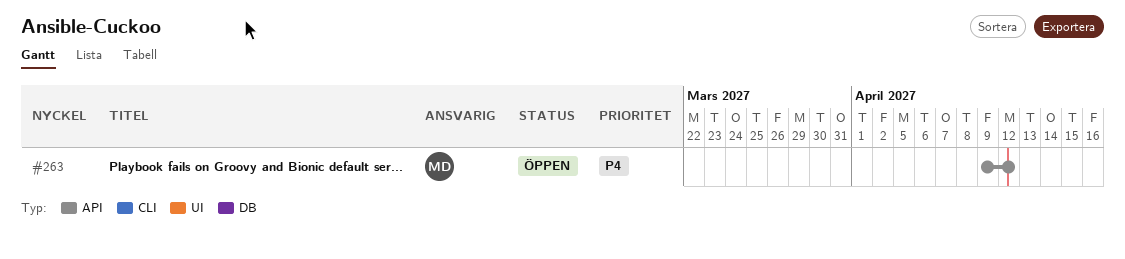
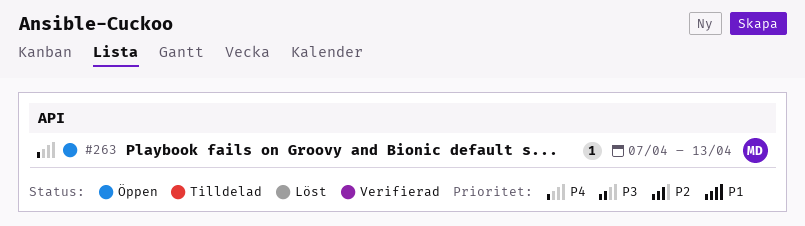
#263, start: Apr 9 -> Apr 7
#263, due: Apr 12 -> Apr 13

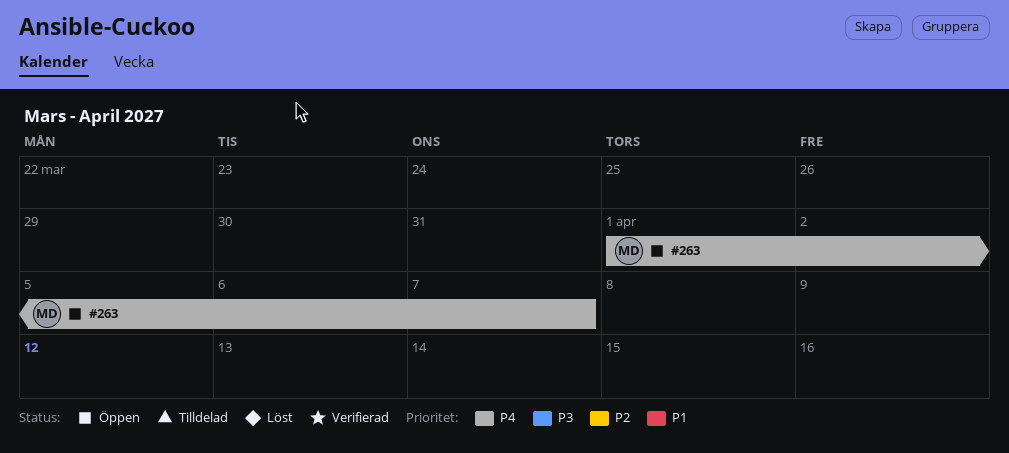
#263, start: Apr 7 -> Apr 1
#263, due: Apr 13 -> Apr 7

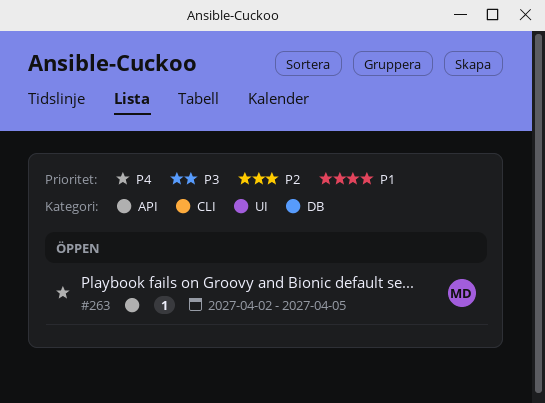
#263, start: Apr 1 -> Apr 2
#263, due: Apr 7 -> Apr 5

